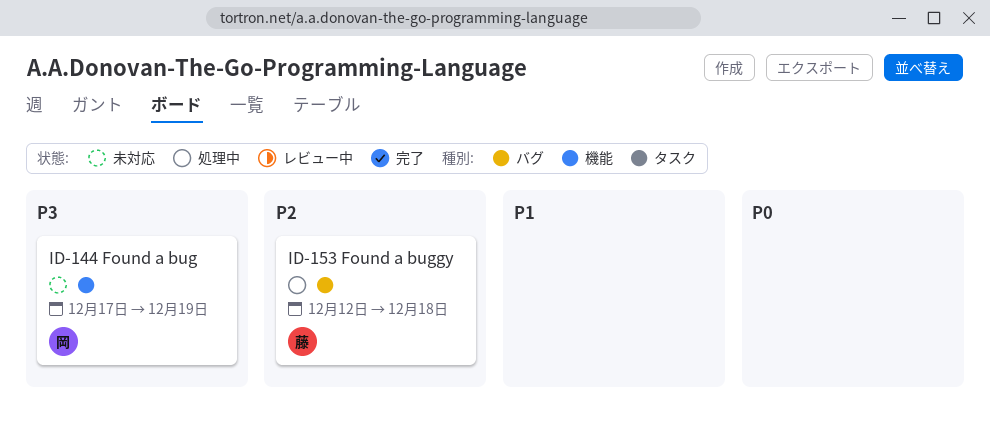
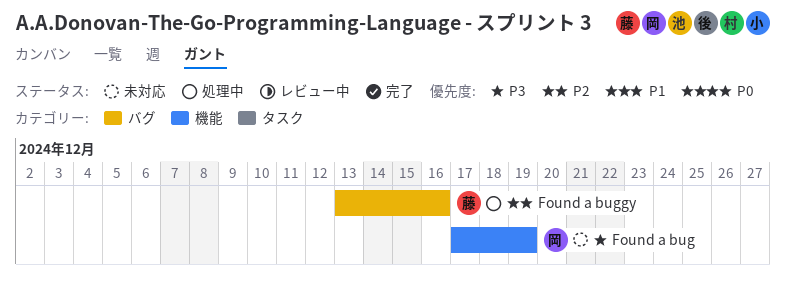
Found a buggy, start: Dec 12 -> Dec 13
Found a buggy, due: Dec 18 -> Dec 16

